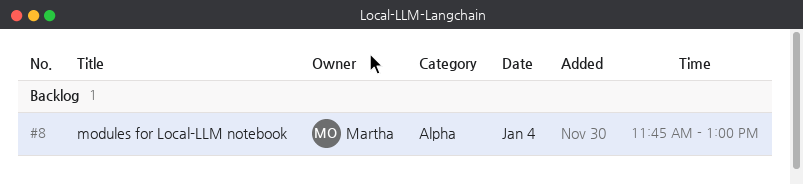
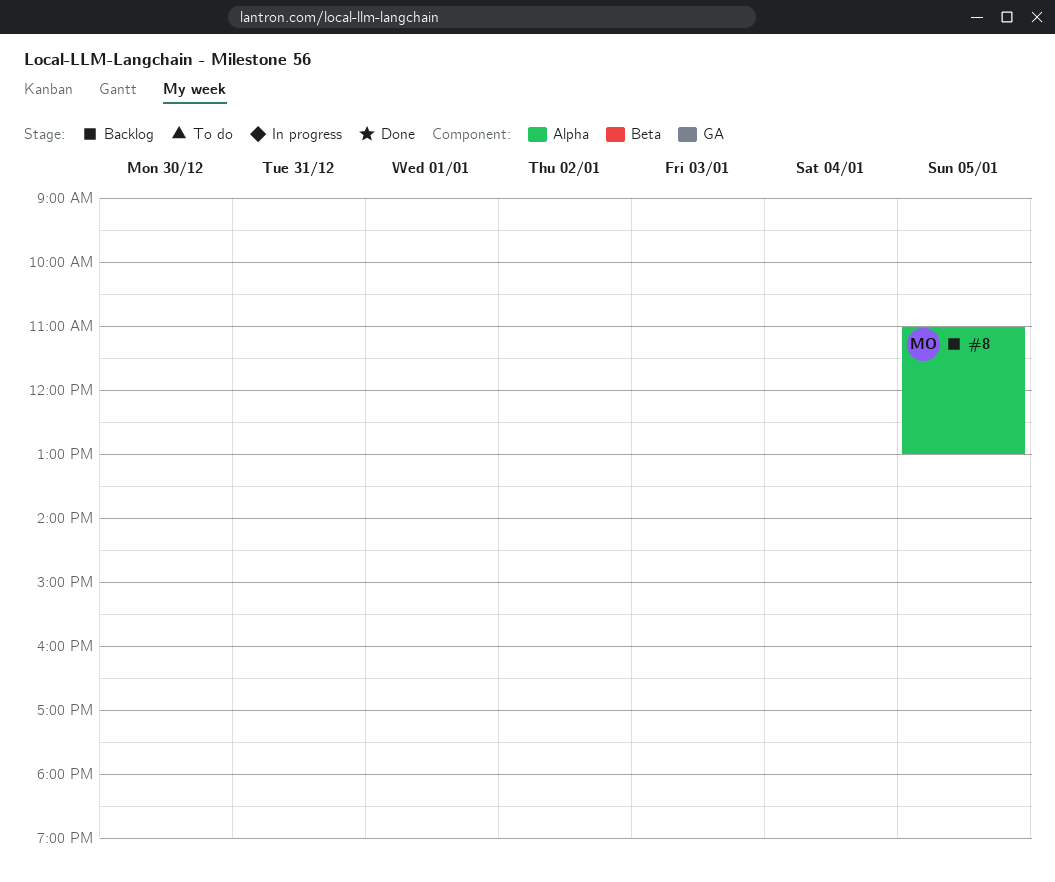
#8, day: Jan 4 -> Jan 5
#8, begins: 11:45 -> 11:00

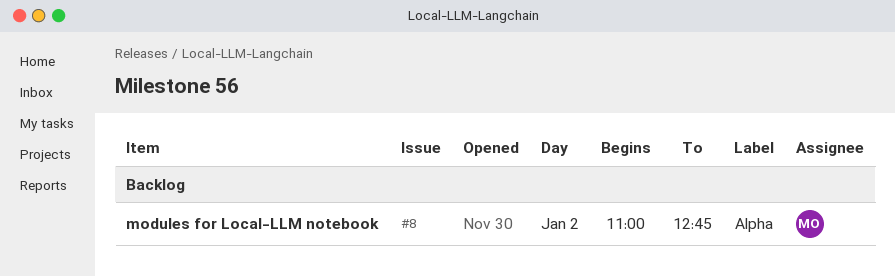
#8, day: Jan 5 -> Jan 2
#8, ends: 13:00 -> 12:45

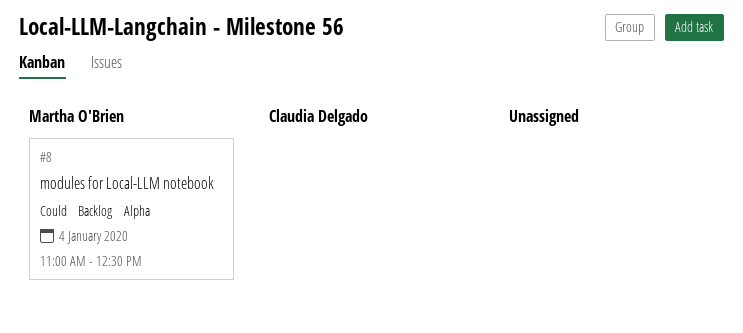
#8, day: Jan 2 -> Jan 4
#8, ends: 12:45 -> 12:30

